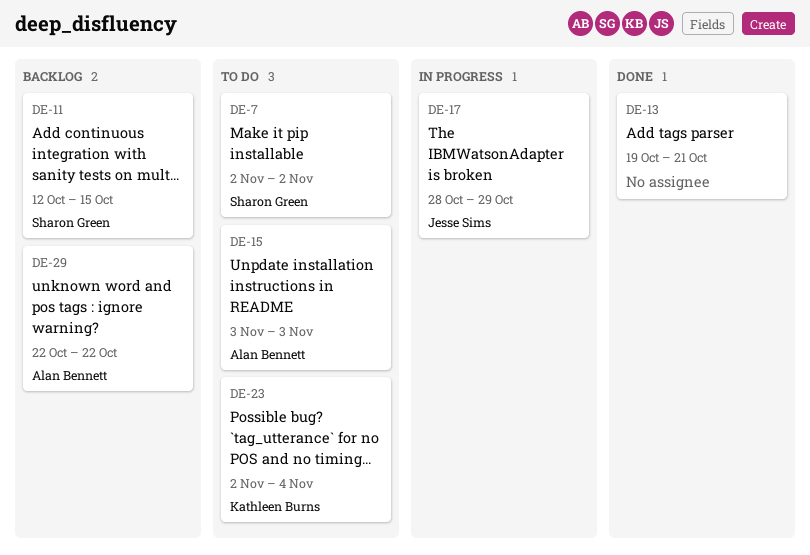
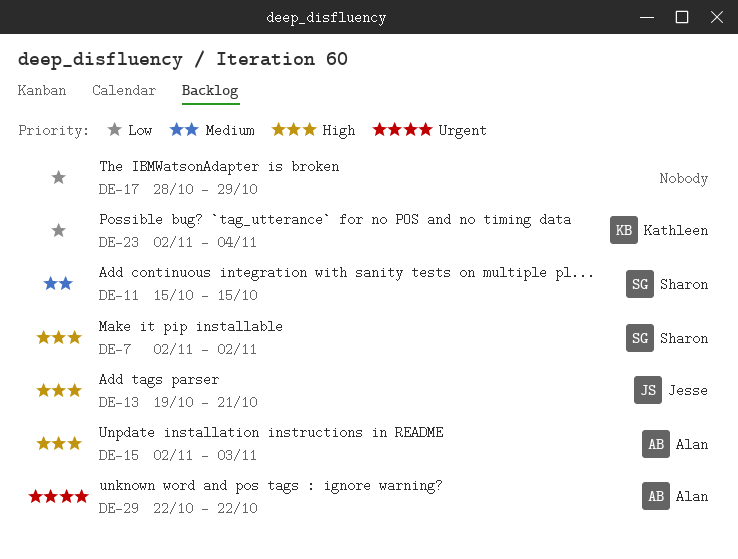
DE-11, start: Oct 12 -> Oct 15
DE-13, owner: none -> Jesse Sims
DE-15, start: Nov 3 -> Nov 2
DE-17, owner: Jesse Sims -> none

